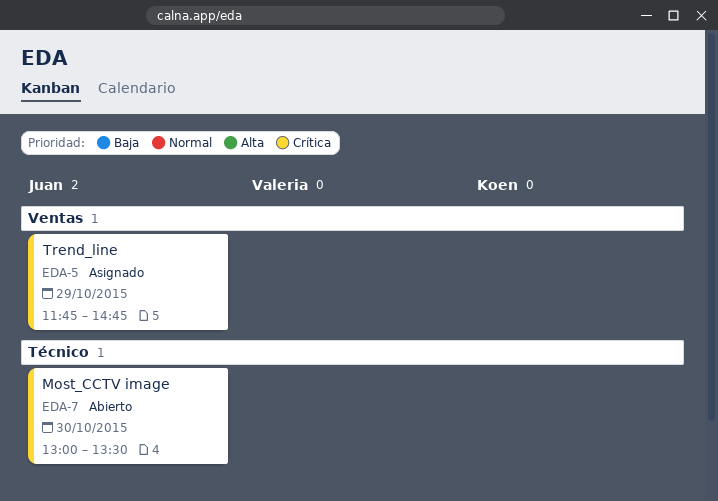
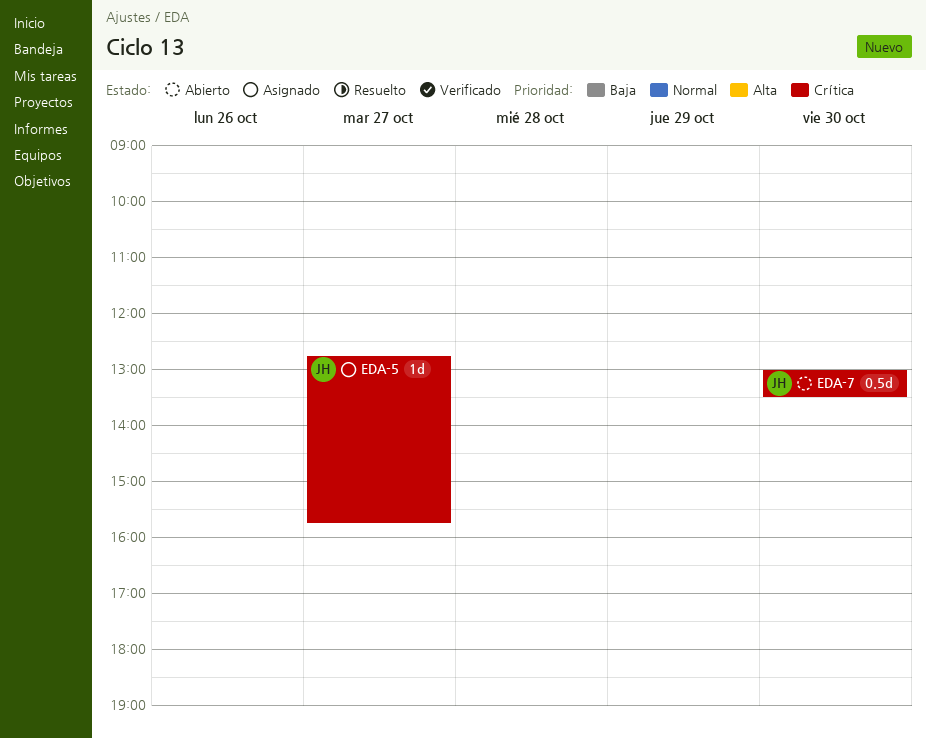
EDA-5, day: Oct 29 -> Oct 27
EDA-5, begins: 11:45 -> 12:45
EDA-5, ends: 14:45 -> 15:45

